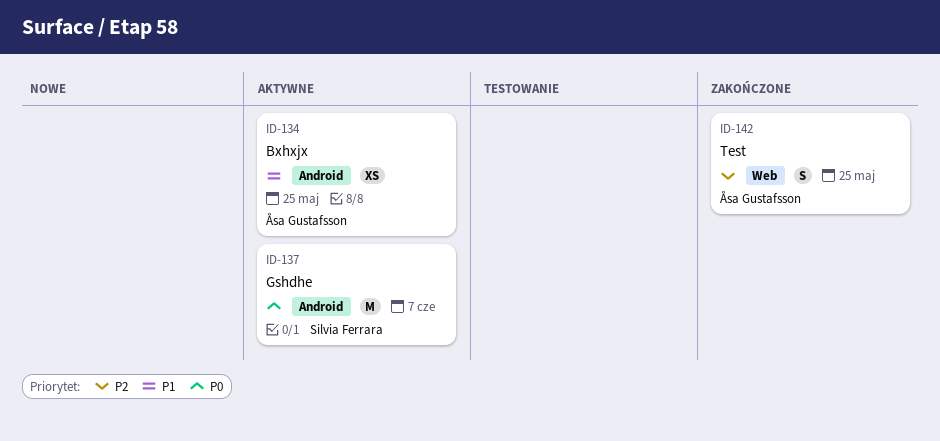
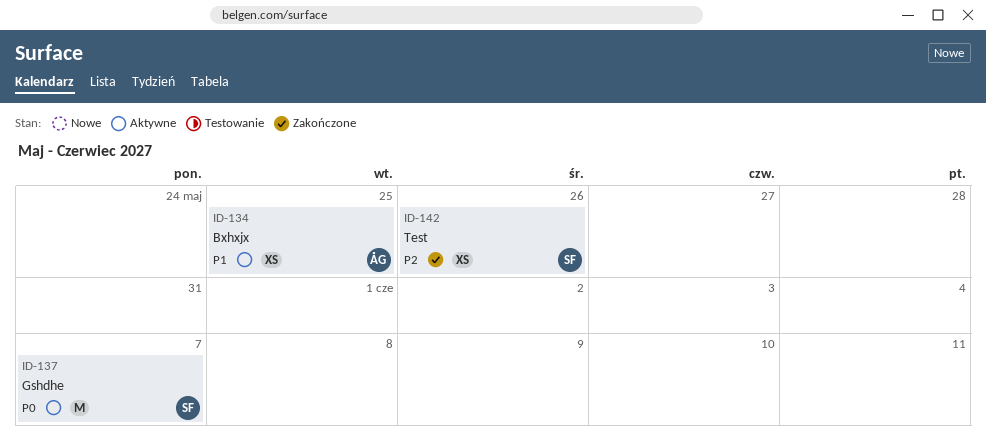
ID-142, owner: Åsa Gustafsson -> Silvia Ferrara
ID-142, estimate: S -> XS
ID-142, due: May 25 -> May 26

